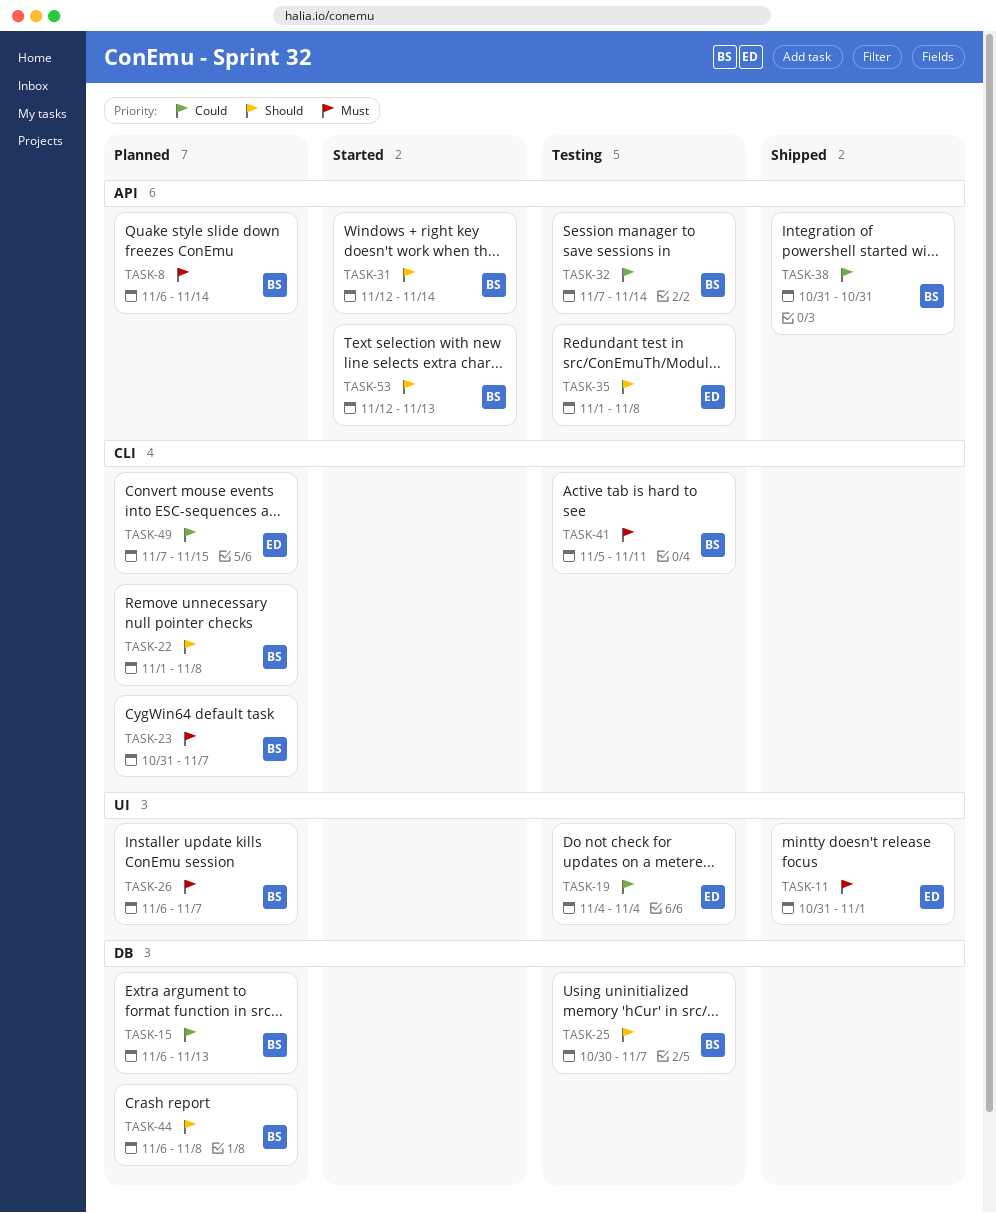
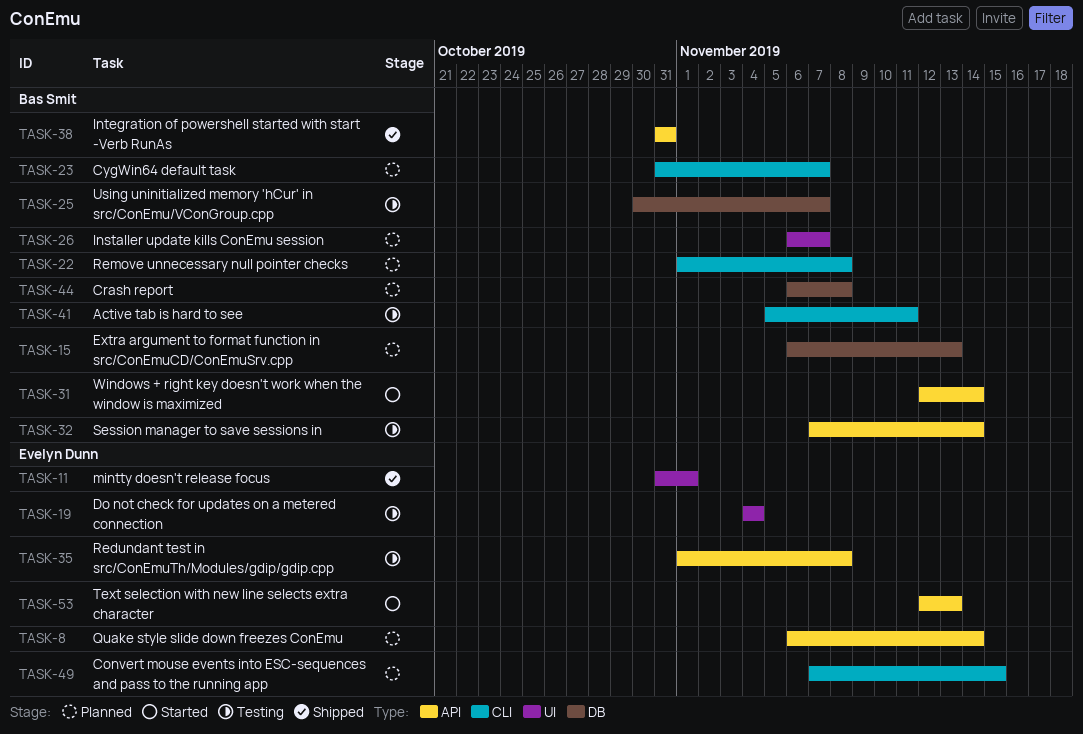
TASK-8, owner: Bas Smit -> Evelyn Dunn
TASK-53, owner: Bas Smit -> Evelyn Dunn

